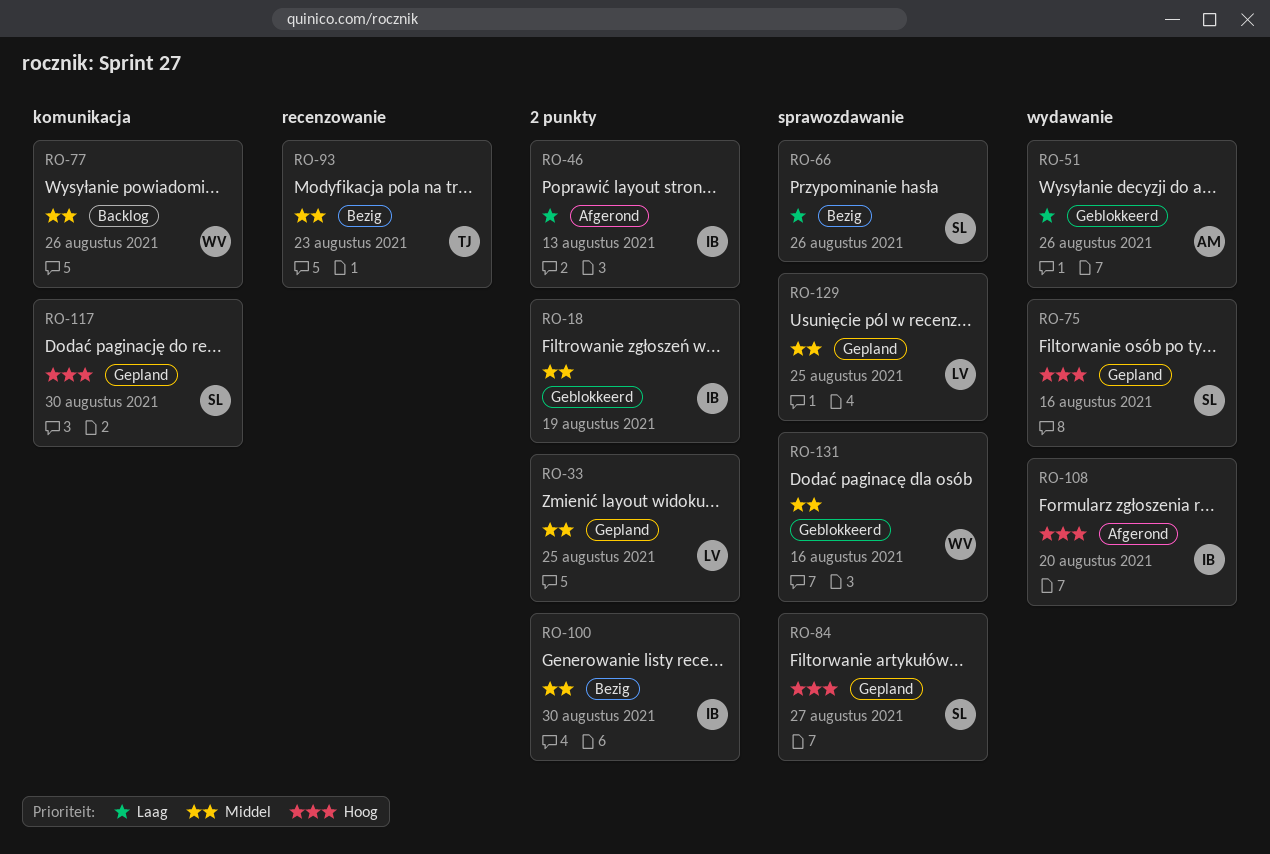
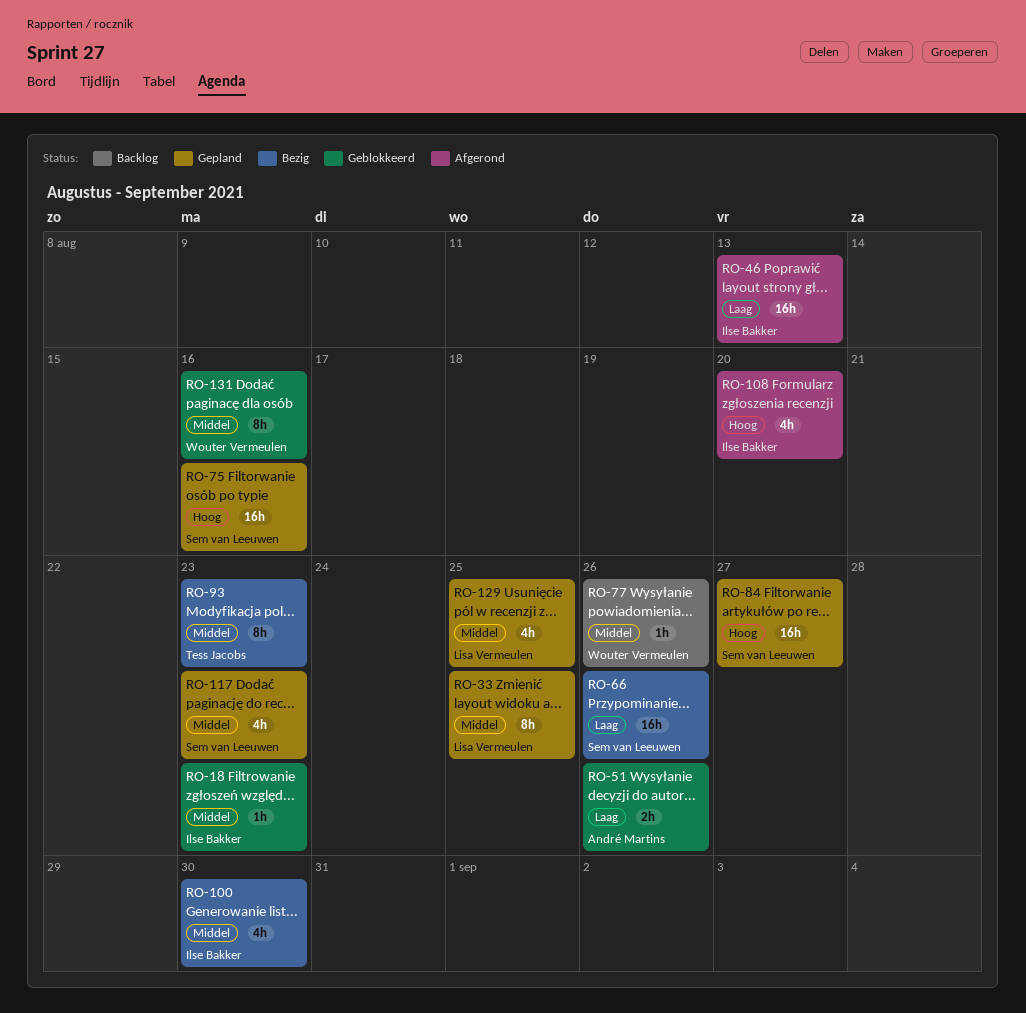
RO-18, due: Aug 19 -> Aug 23
RO-117, priority: Hoog -> Middel
RO-117, due: Aug 30 -> Aug 23

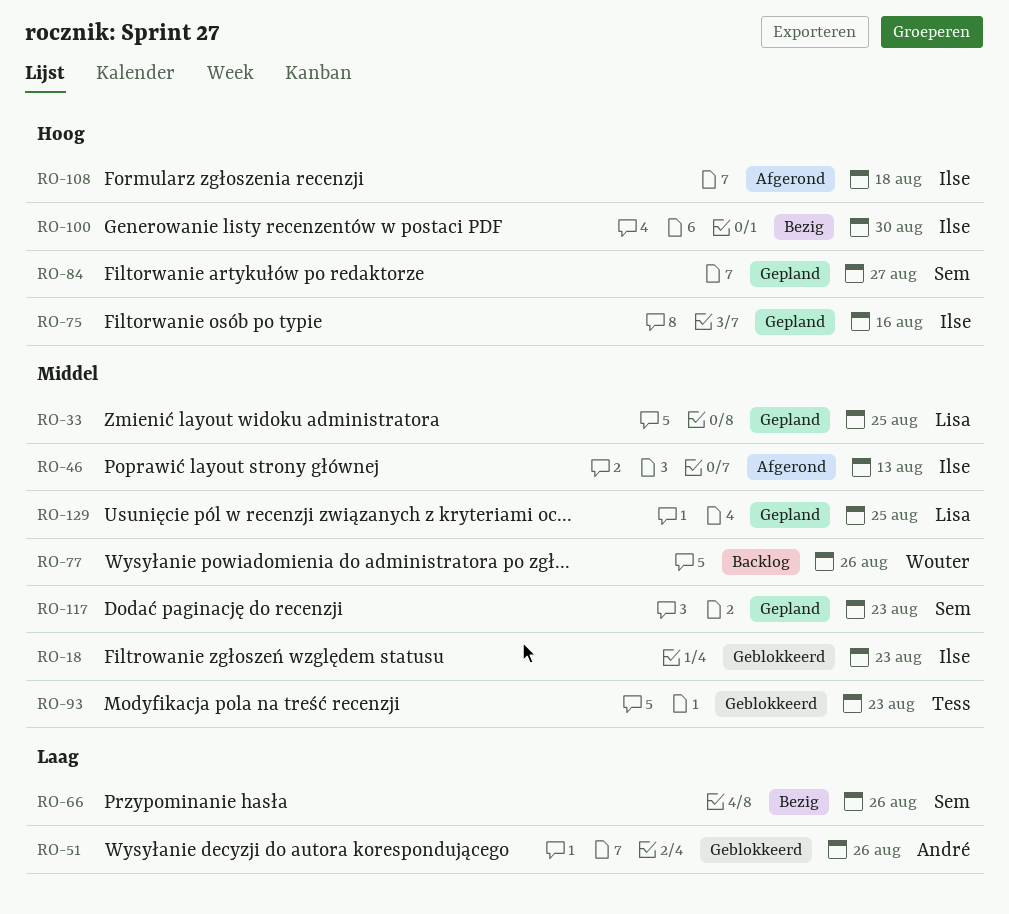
RO-46, priority: Laag -> Middel
RO-75, owner: Sem van Leeuwen -> Ilse Bakker
RO-93, status: Bezig -> Geblokkeerd
RO-100, priority: Middel -> Hoog
RO-108, due: Aug 20 -> Aug 18
RO-131: present -> none

